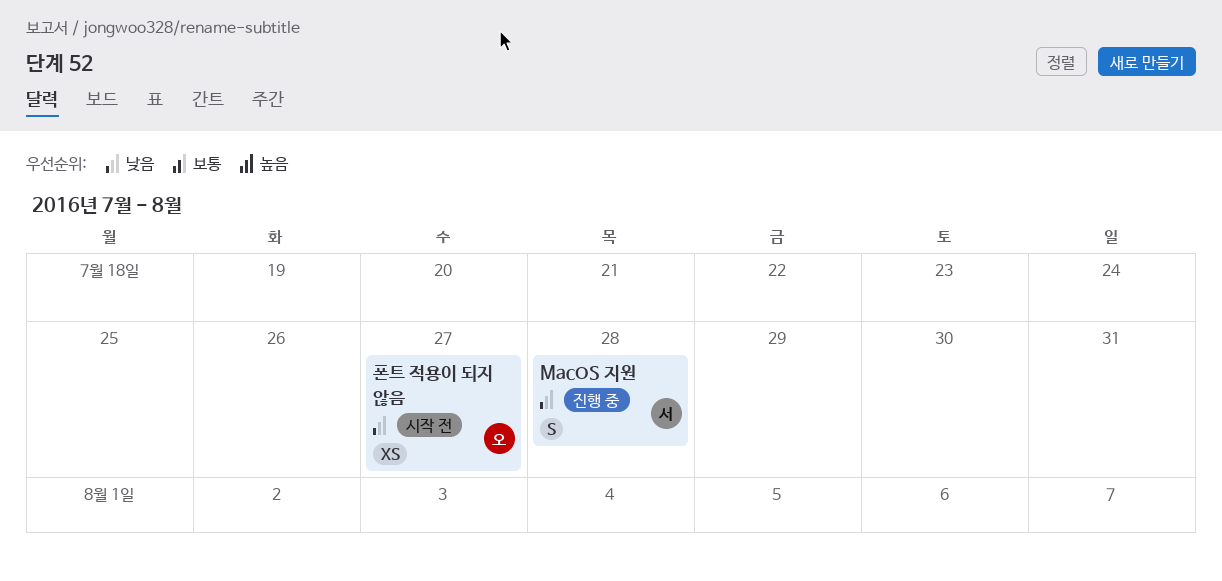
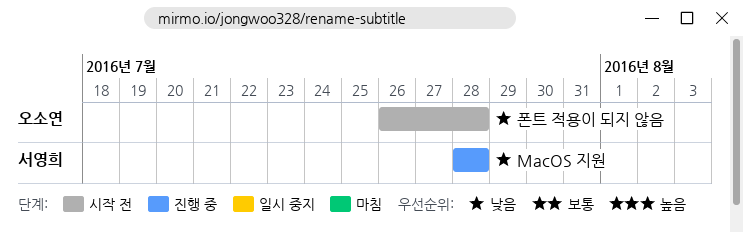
폰트 적용이 되지 않음, due: Jul 27 -> Jul 28

